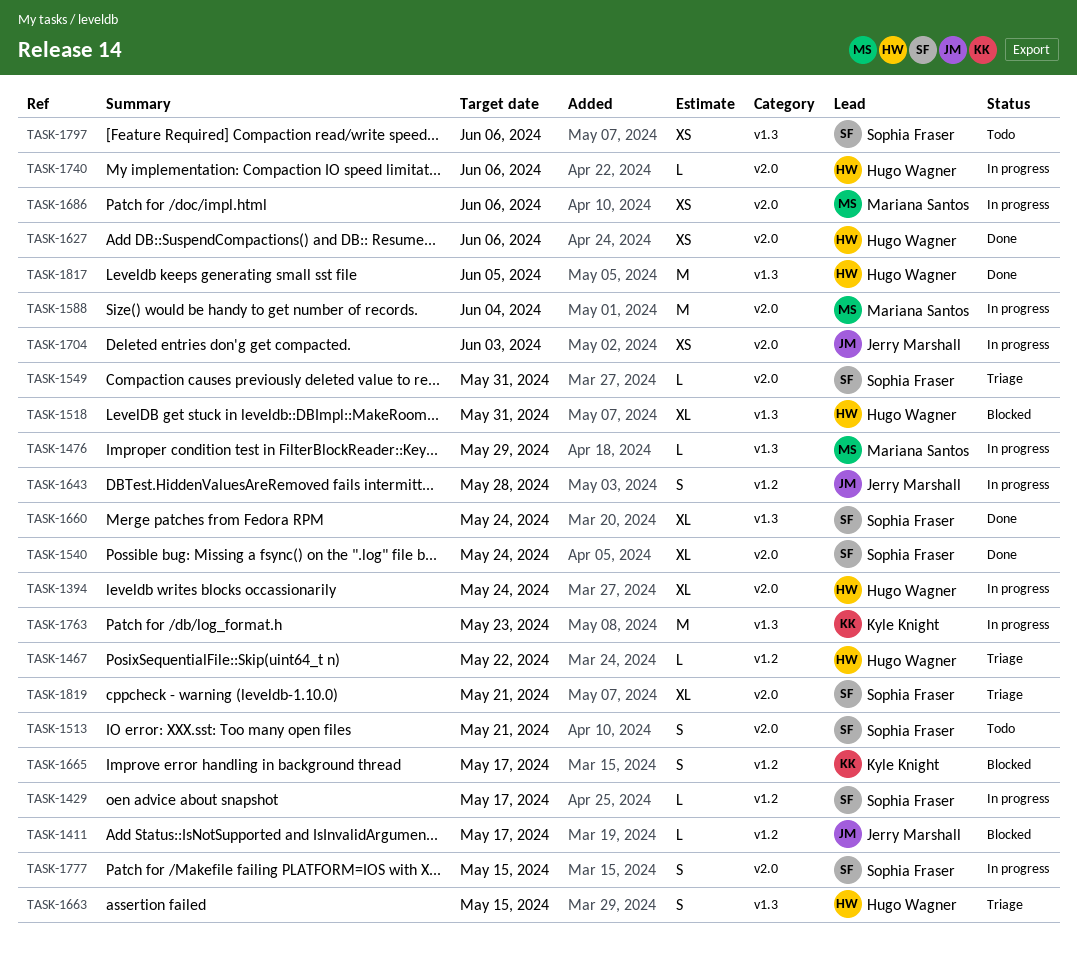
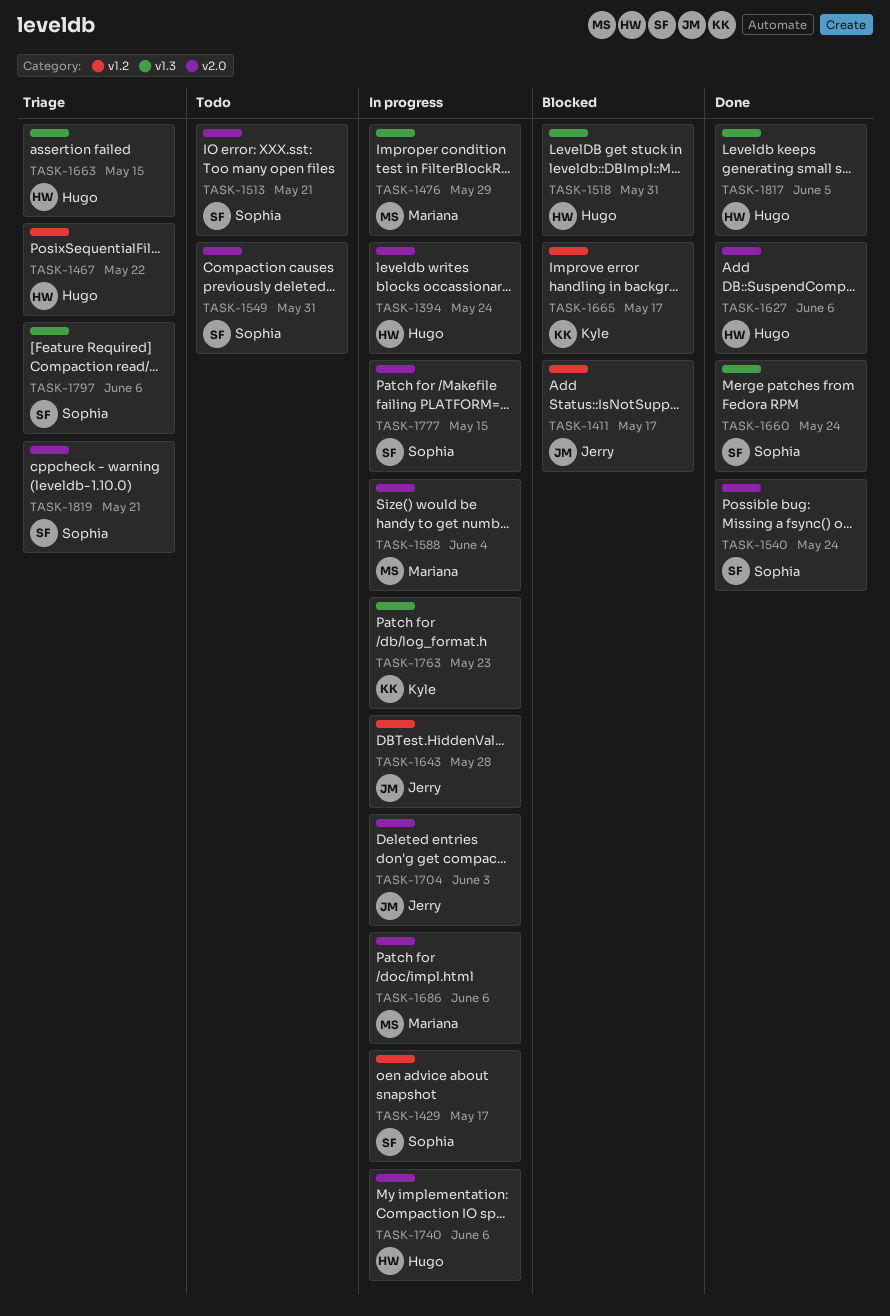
TASK-1549, status: Triage -> Todo
TASK-1797, status: Todo -> Triage

